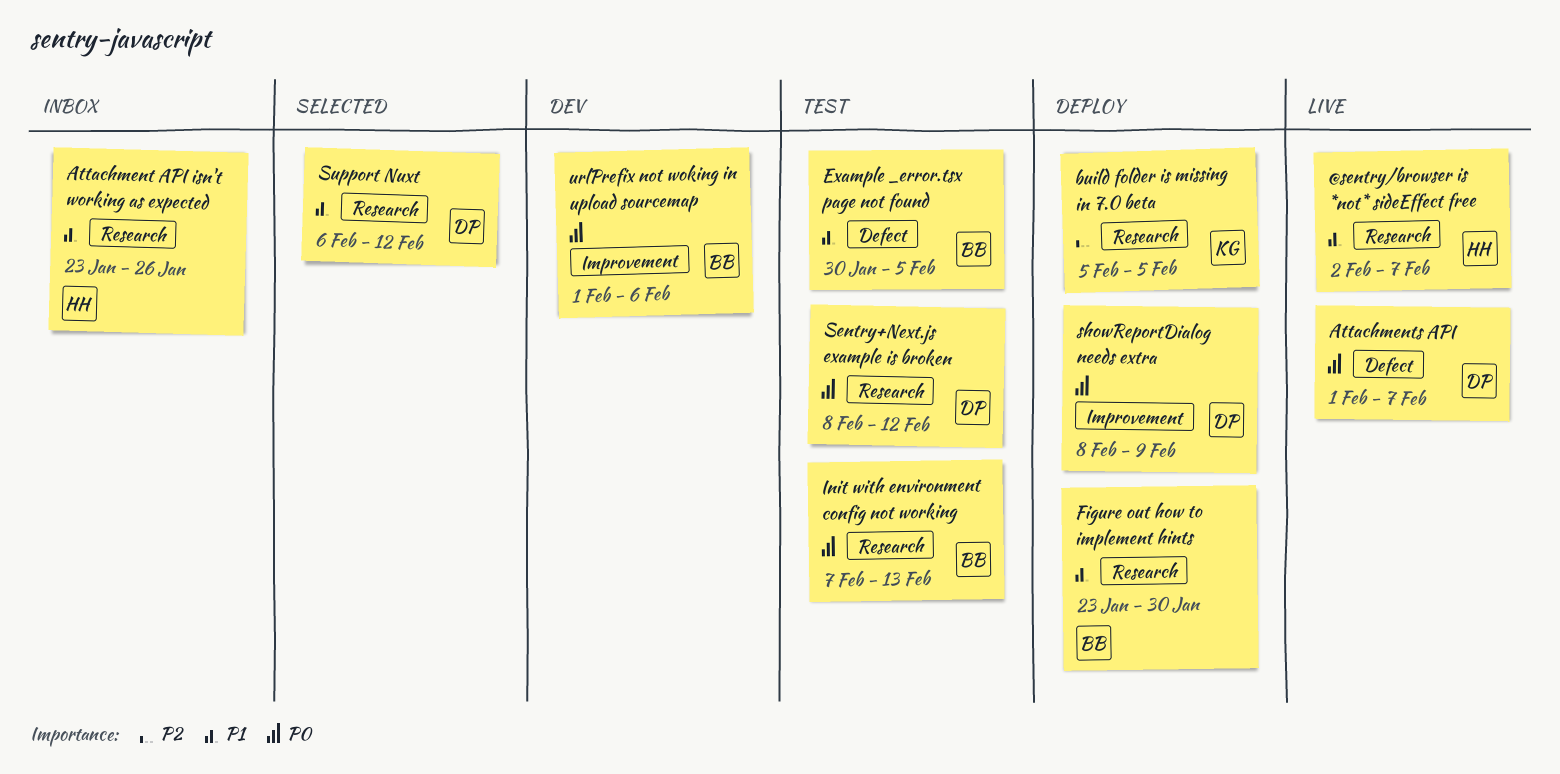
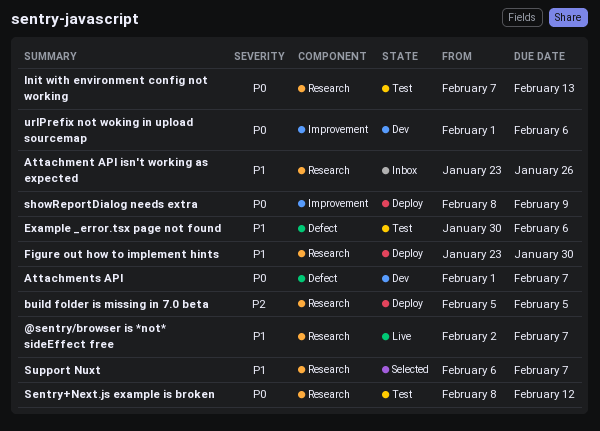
Attachments API, status: Live -> Dev
Example _error.tsx page not found, due: Feb 5 -> Feb 6
Support Nuxt, due: Feb 12 -> Feb 7

